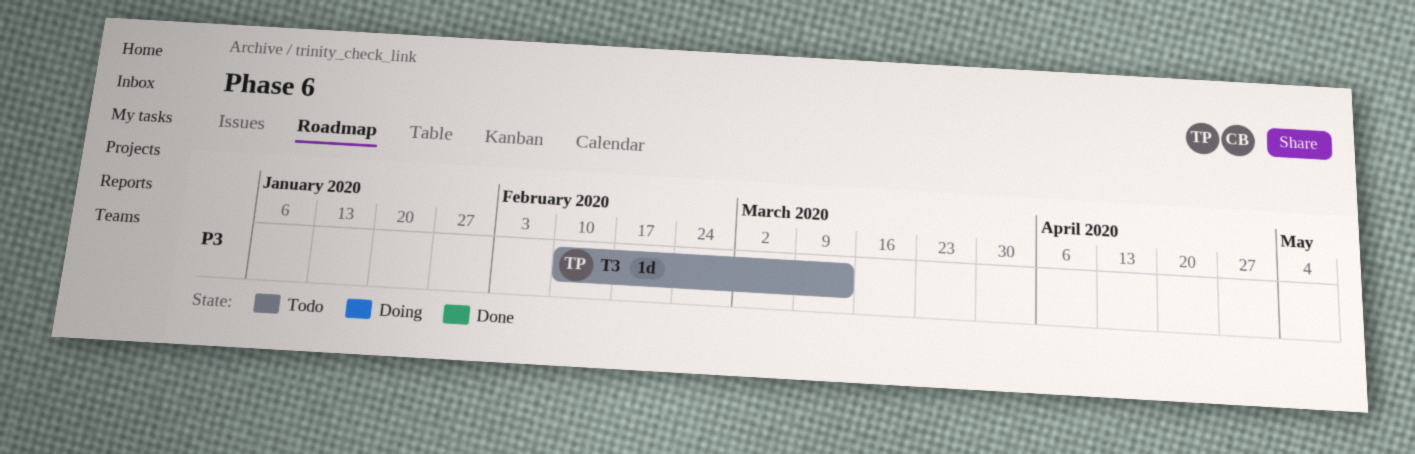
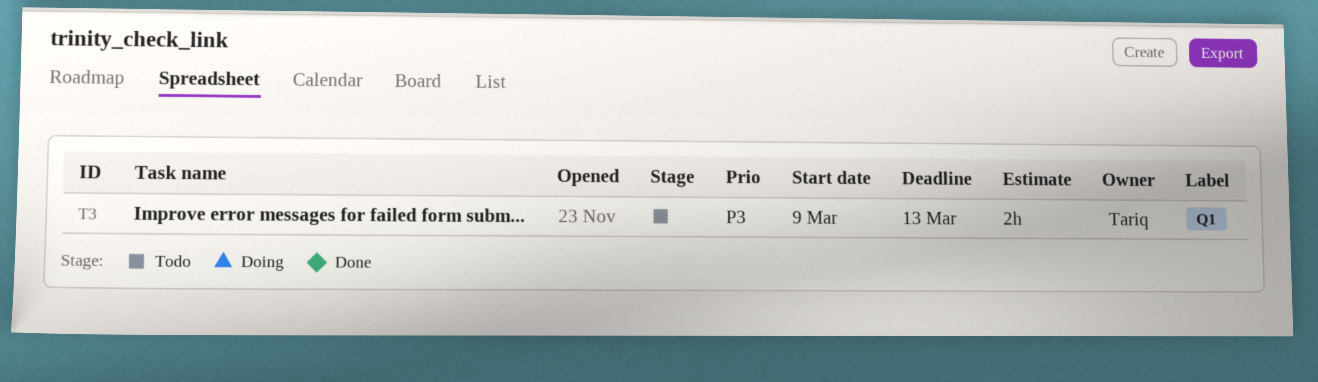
T3, estimate: 1d -> 2h
T3, start: Feb 10 -> Mar 9

